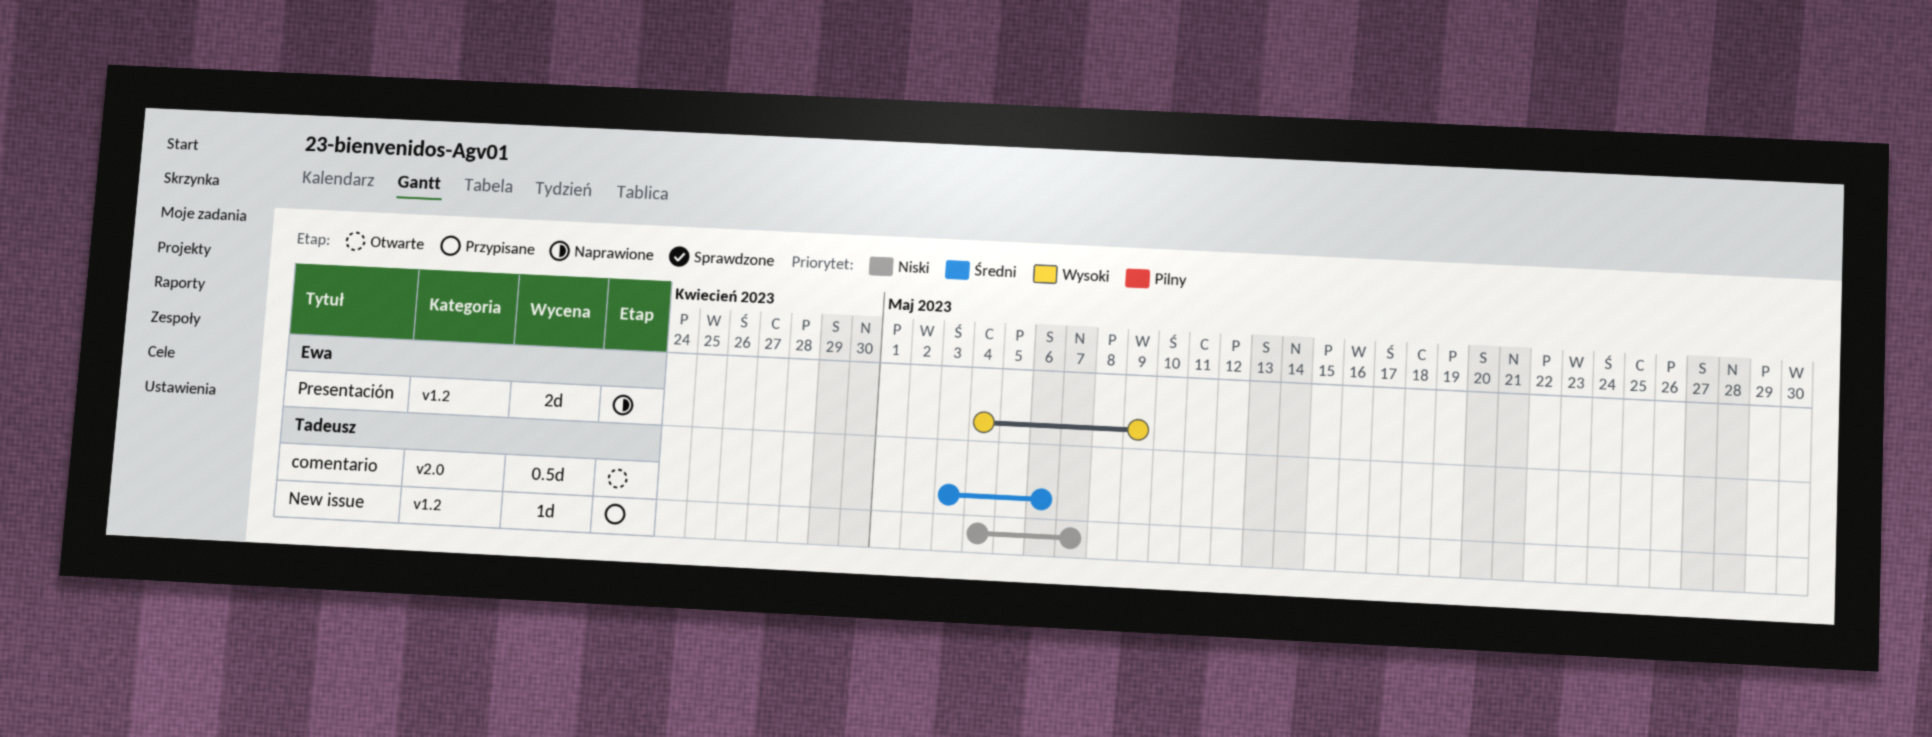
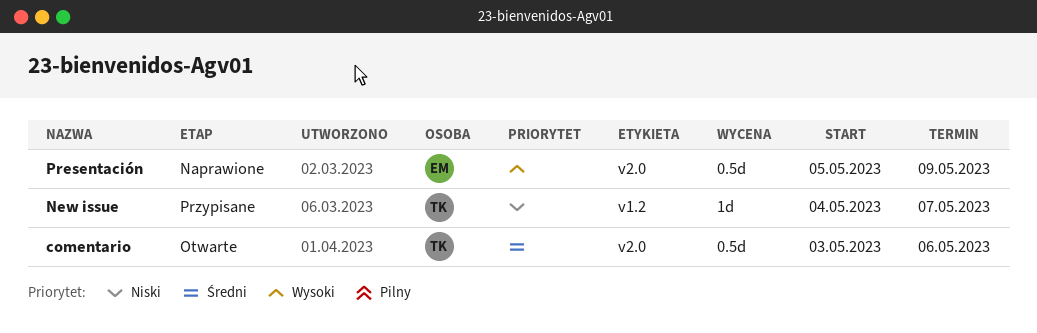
Presentación, label: v1.2 -> v2.0
Presentación, estimate: 2d -> 0.5d
Presentación, start: May 4 -> May 5

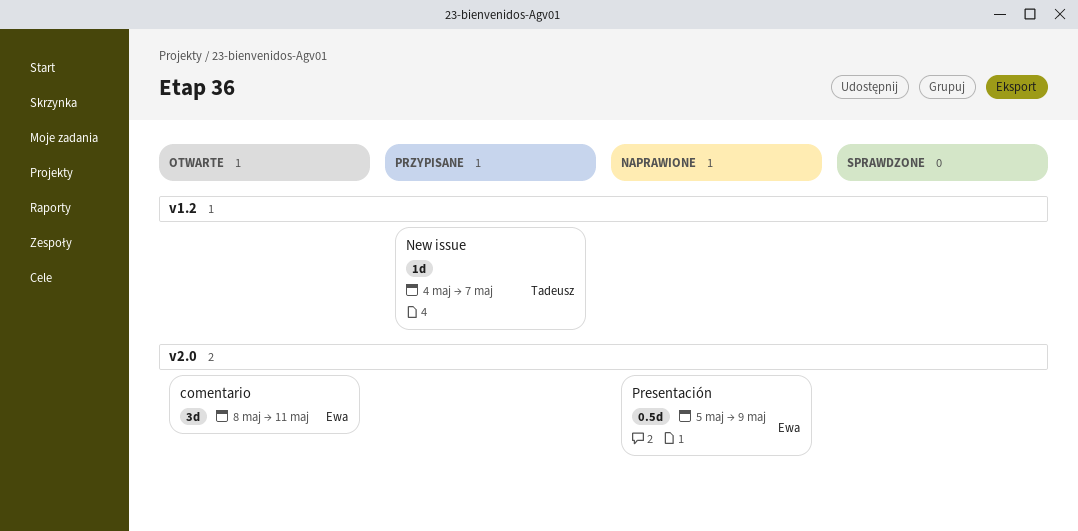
comentario, owner: Tadeusz -> Ewa
comentario, estimate: 0.5d -> 3d
comentario, start: May 3 -> May 8
comentario, due: May 6 -> May 11

